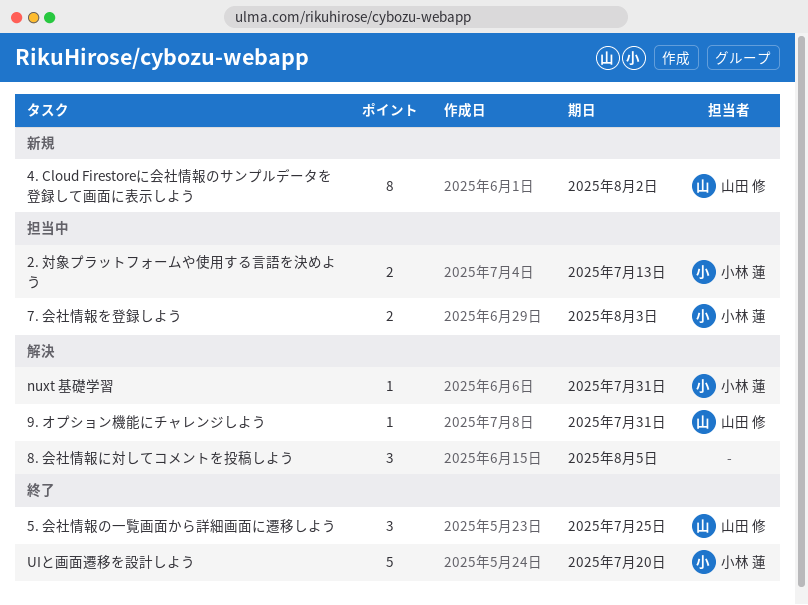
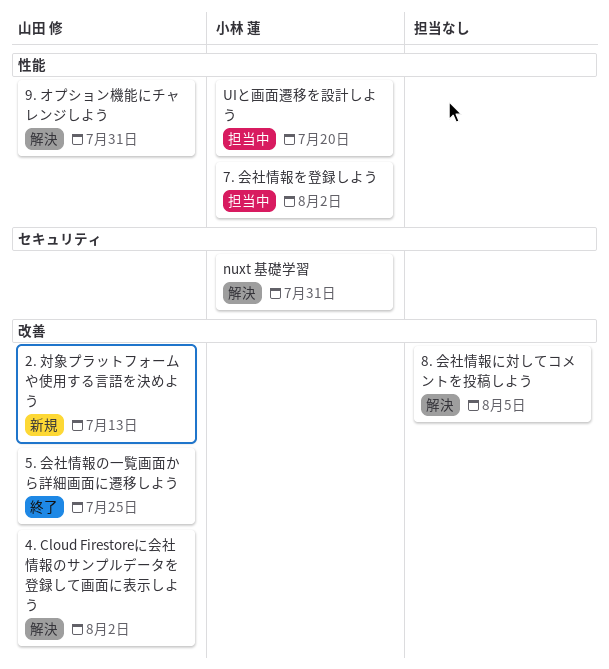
2. 対象プラットフォームや使用する言語を決めよう, status: 担当中 -> 新規
2. 対象プラットフォームや使用する言語を決めよう, owner: 小林 蓮 -> 山田 修
4. Cloud Firestoreに会社情報のサンプルデータを登録して画面に表示しよう, status: 新規 -> 解決
7. 会社情報を登録しよう, due: Aug 3 -> Aug 2
UIと画面遷移を設計しよう, status: 終了 -> 担当中

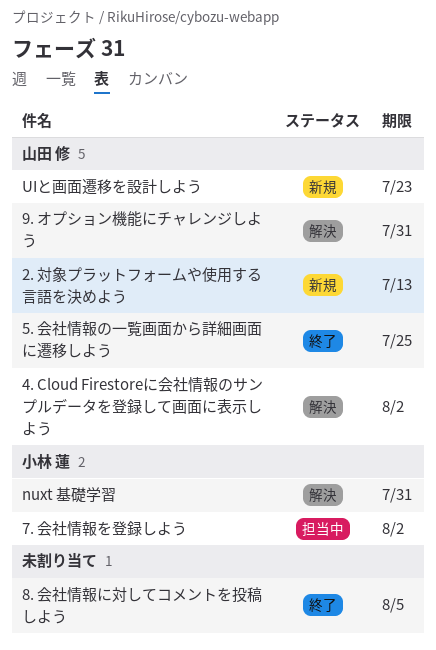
8. 会社情報に対してコメントを投稿しよう, status: 解決 -> 終了
UIと画面遷移を設計しよう, status: 担当中 -> 新規
UIと画面遷移を設計しよう, owner: 小林 蓮 -> 山田 修
UIと画面遷移を設計しよう, due: Jul 20 -> Jul 23

